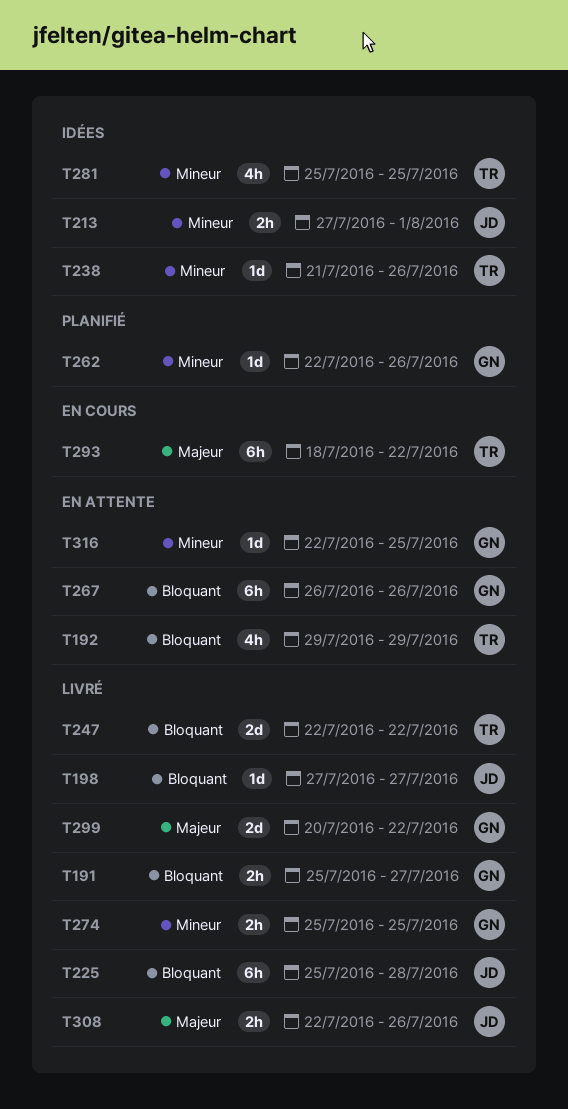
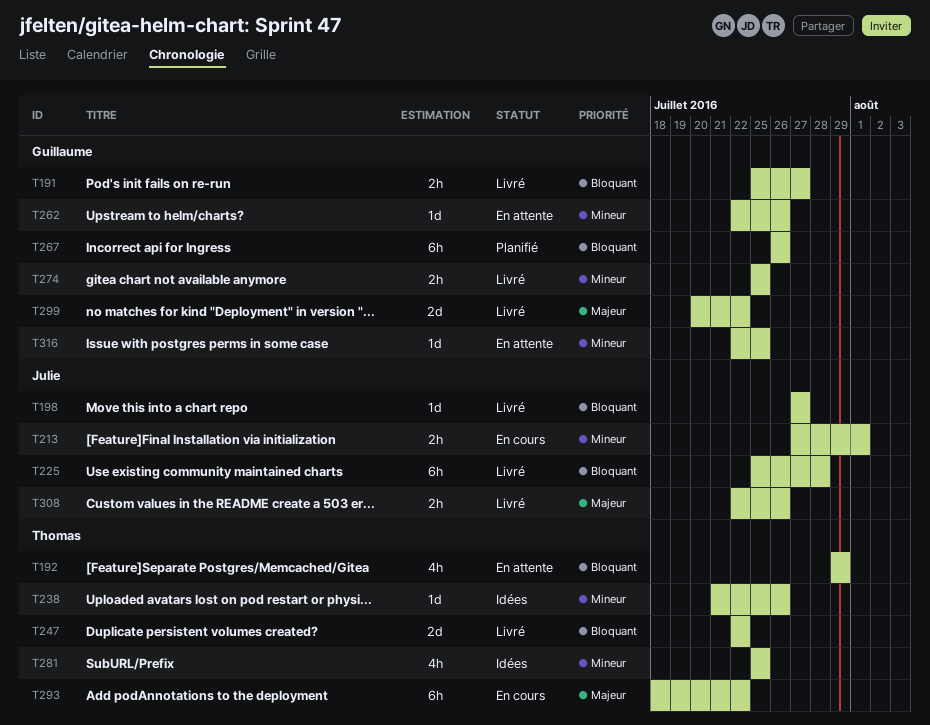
T213, status: Idées -> En cours
T262, status: Planifié -> En attente
T267, status: En attente -> Planifié

